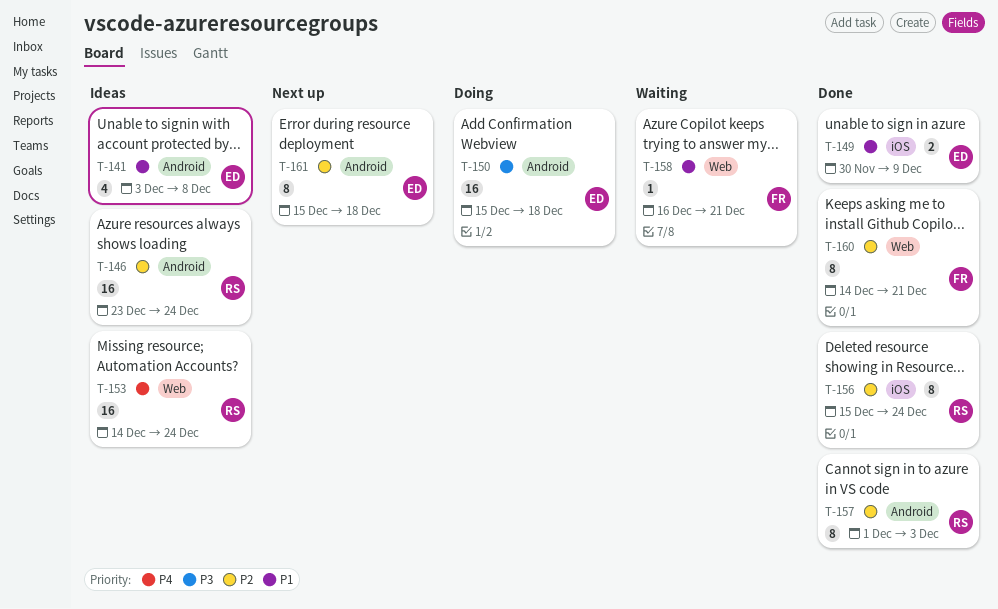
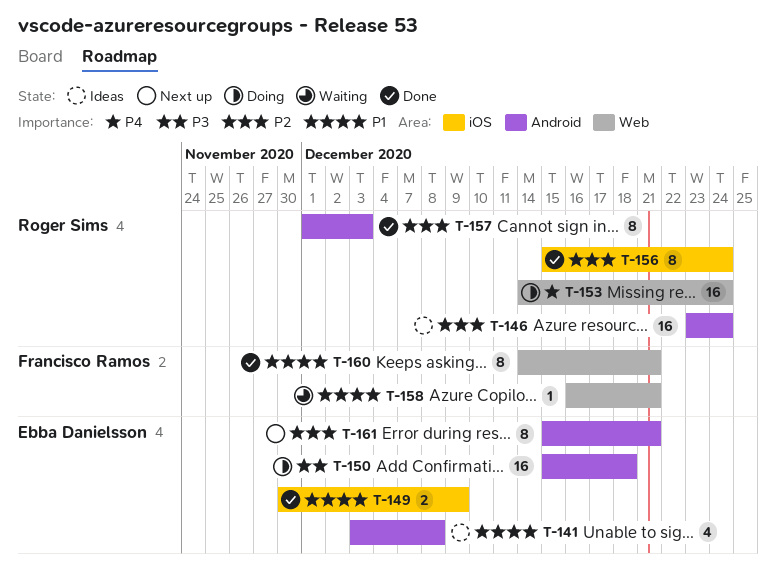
T-153, status: Ideas -> Doing
T-160, priority: P2 -> P1
T-161, due: Dec 18 -> Dec 21

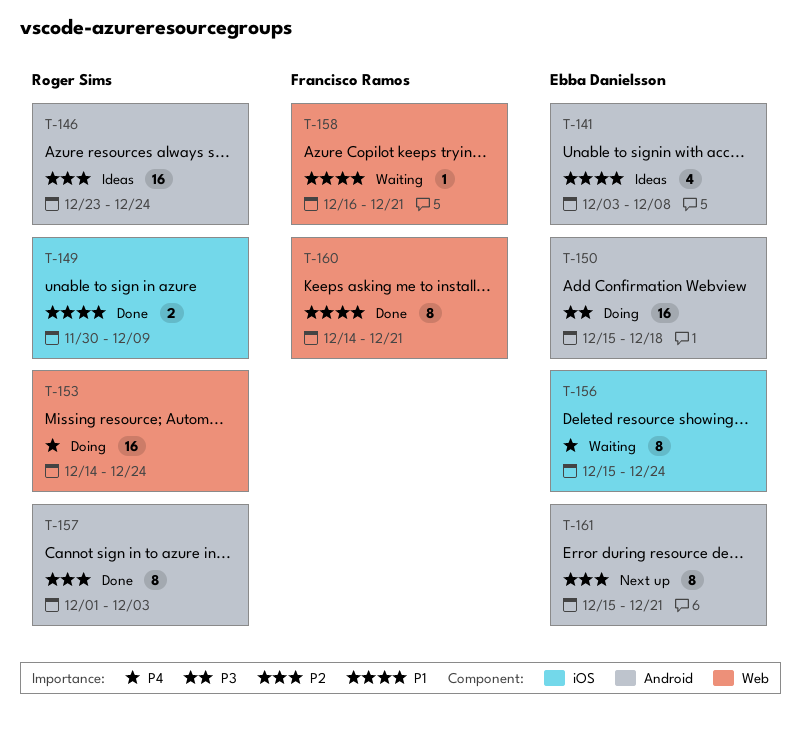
T-149, owner: Ebba Danielsson -> Roger Sims
T-156, status: Done -> Waiting
T-156, owner: Roger Sims -> Ebba Danielsson
T-156, priority: P2 -> P4

